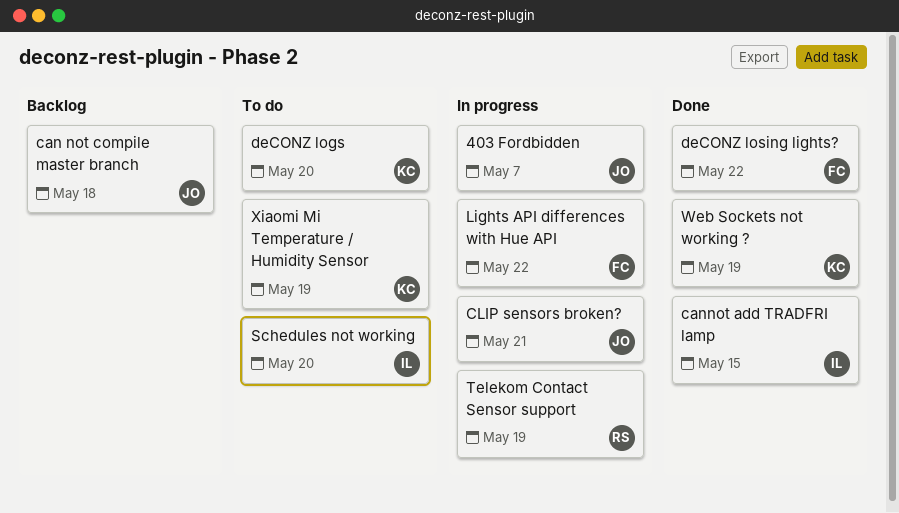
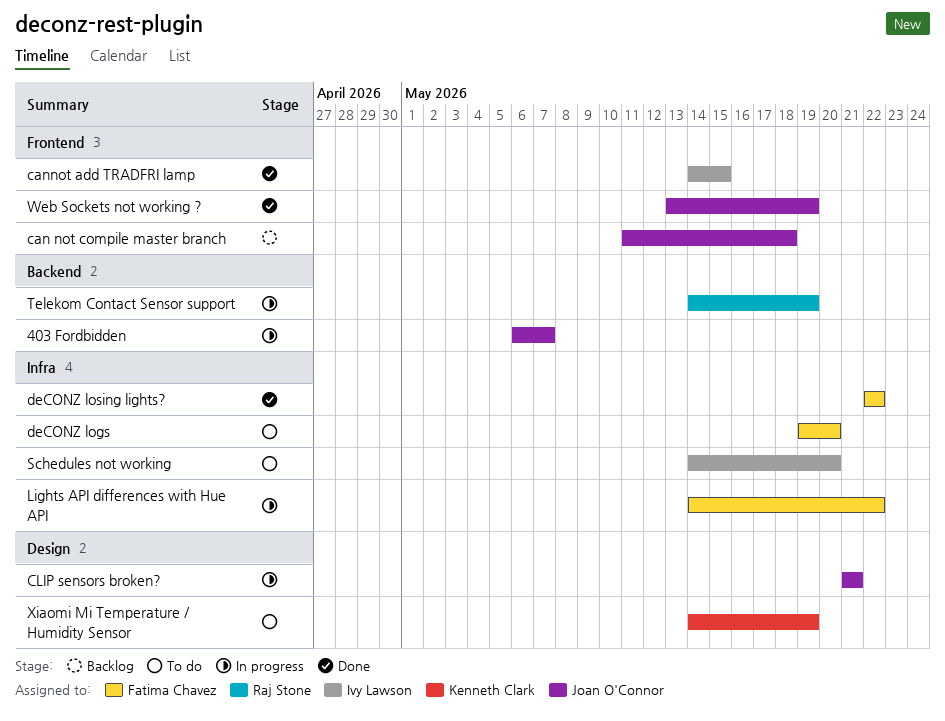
deCONZ logs, owner: Kenneth Clark -> Fatima Chavez
Web Sockets not working ?, owner: Kenneth Clark -> Joan O'Connor

